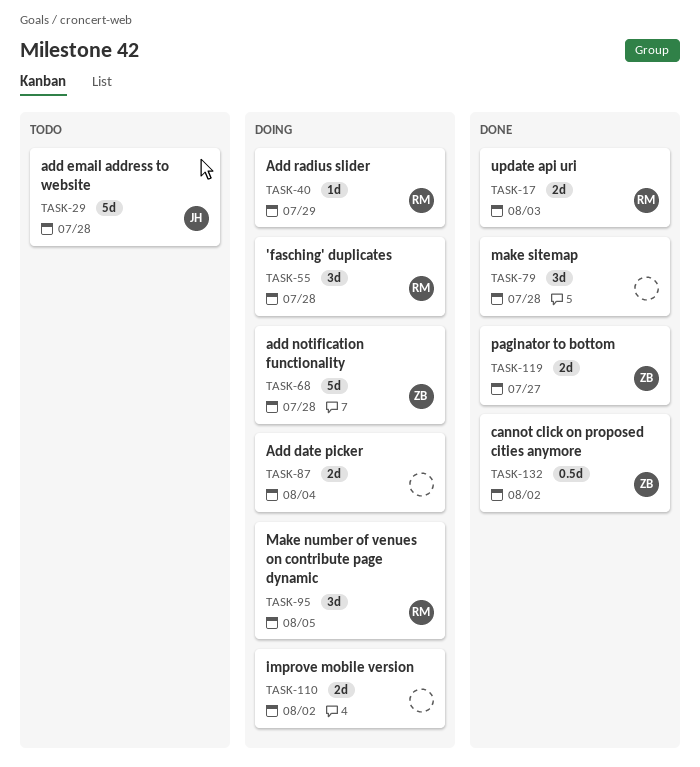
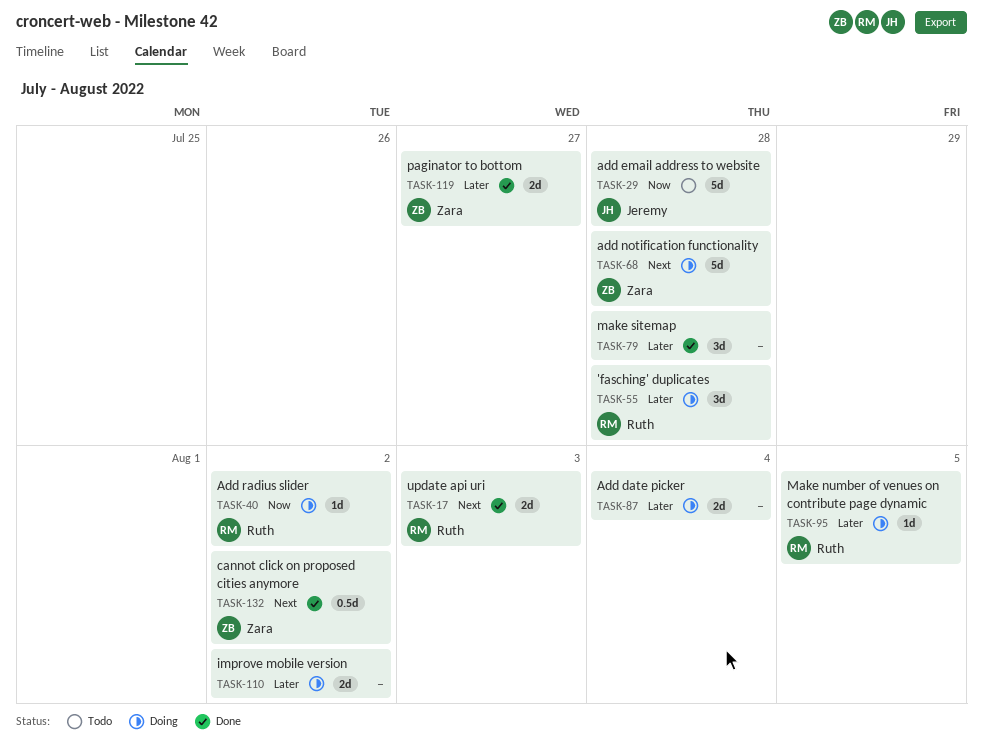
TASK-40, due: Jul 29 -> Aug 2
TASK-95, estimate: 3d -> 1d

